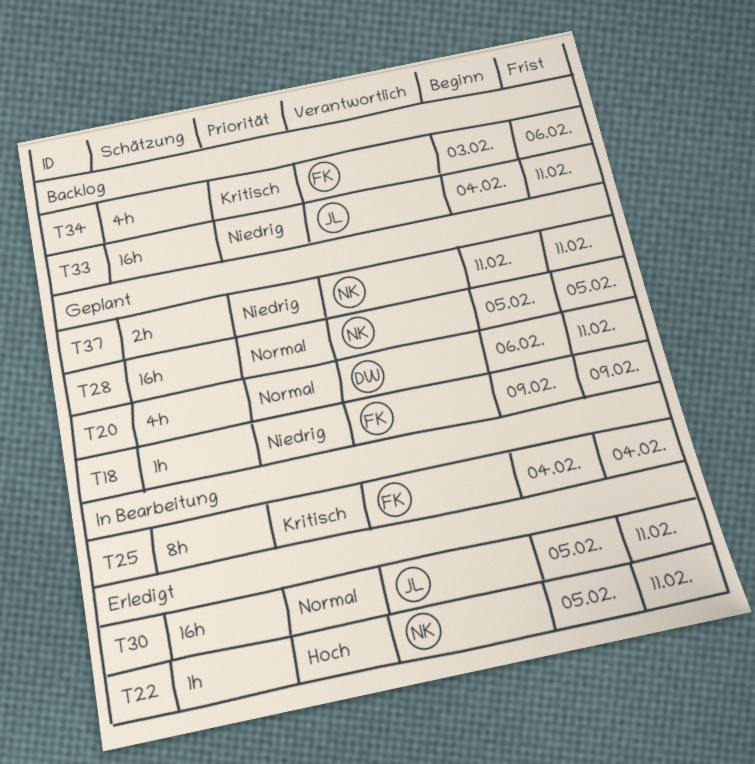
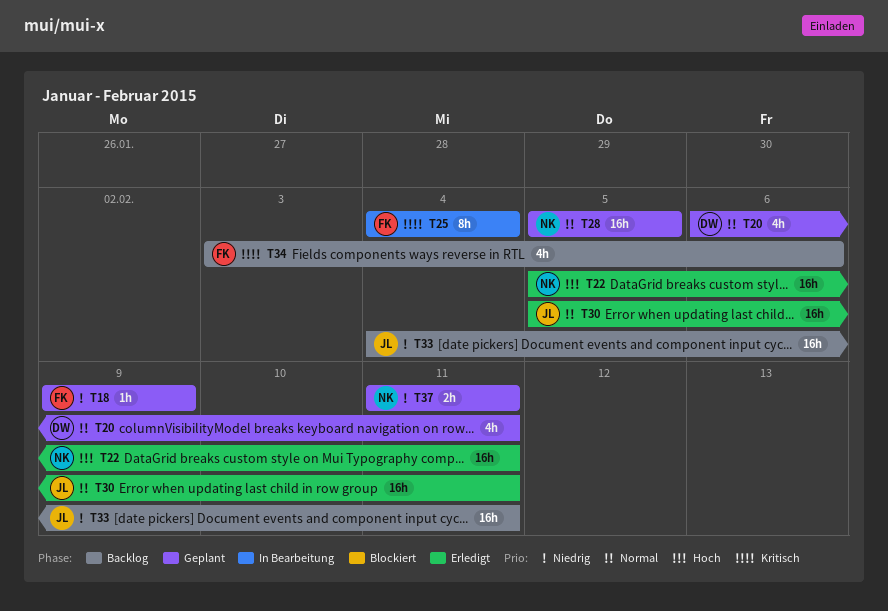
T22, estimate: 1h -> 16h

